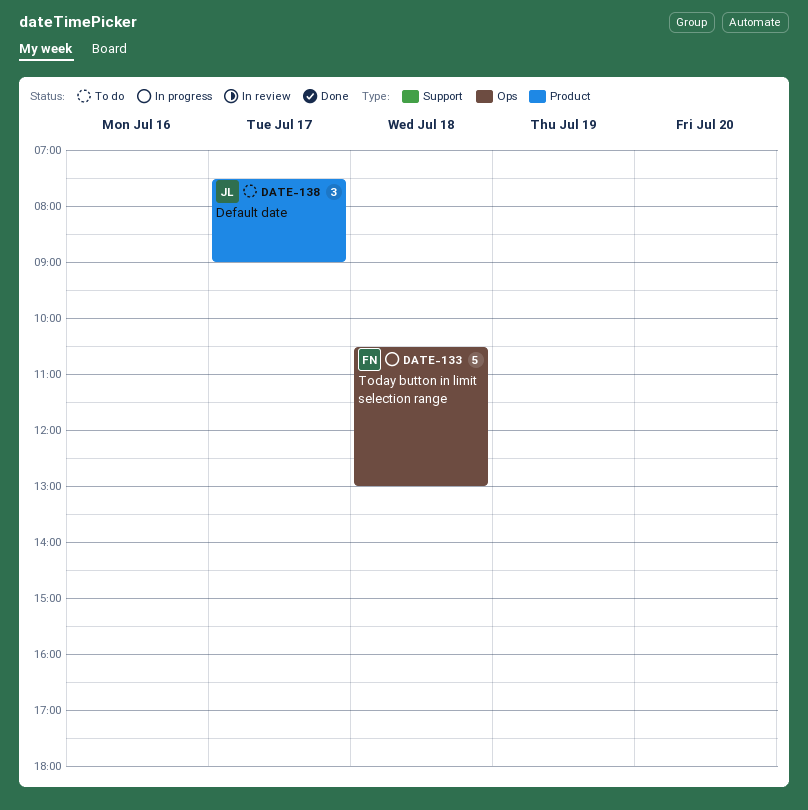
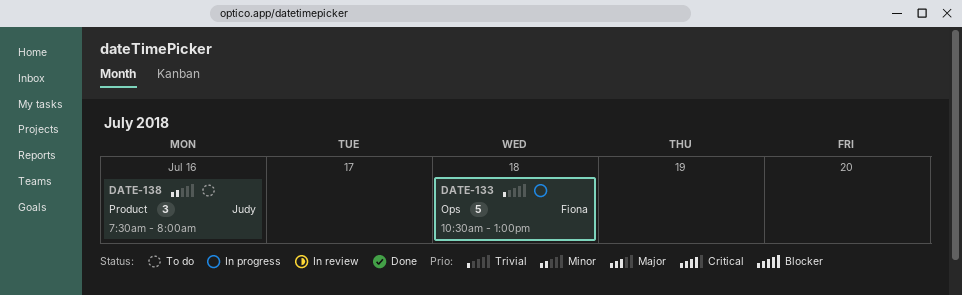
DATE-138, day: Jul 17 -> Jul 16
DATE-138, ends: 09:00 -> 08:00

